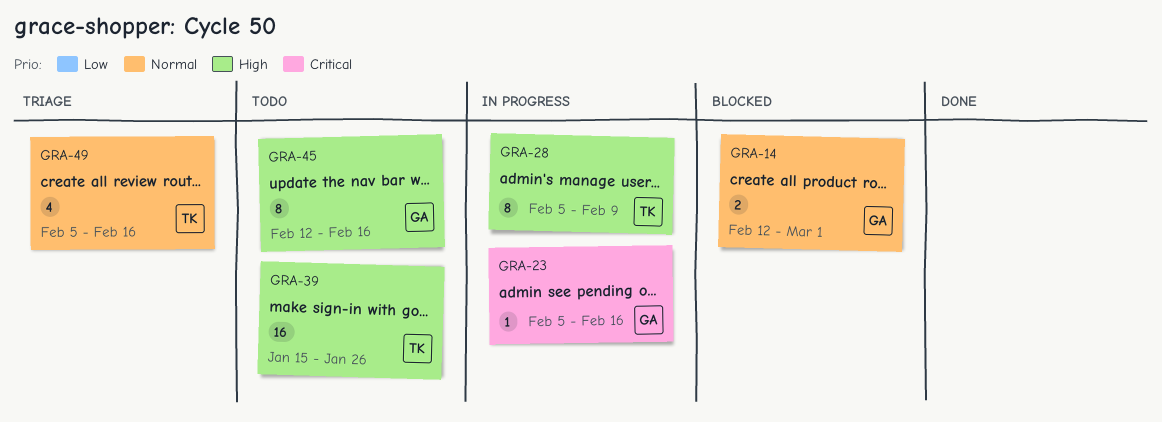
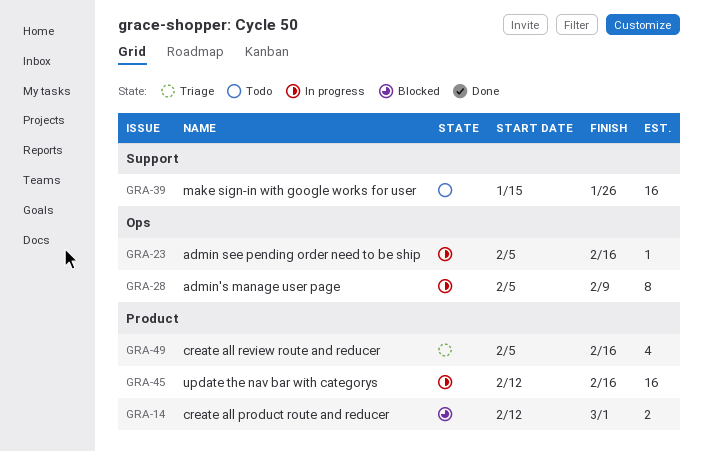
GRA-45, status: Todo -> In progress
GRA-45, estimate: 8 -> 16

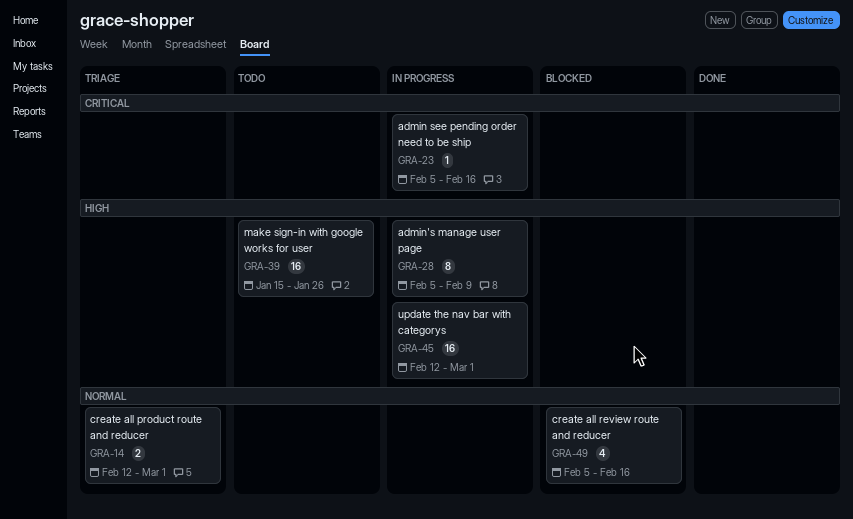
GRA-14, status: Blocked -> Triage
GRA-45, due: Feb 16 -> Mar 1
GRA-49, status: Triage -> Blocked

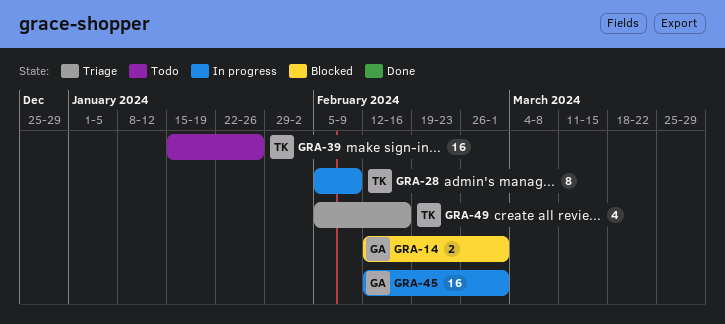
GRA-14, status: Triage -> Blocked
GRA-23: present -> none
GRA-49, status: Blocked -> Triage

